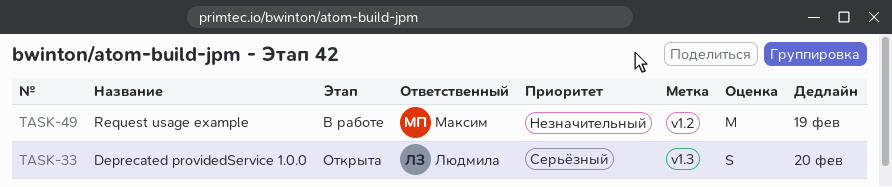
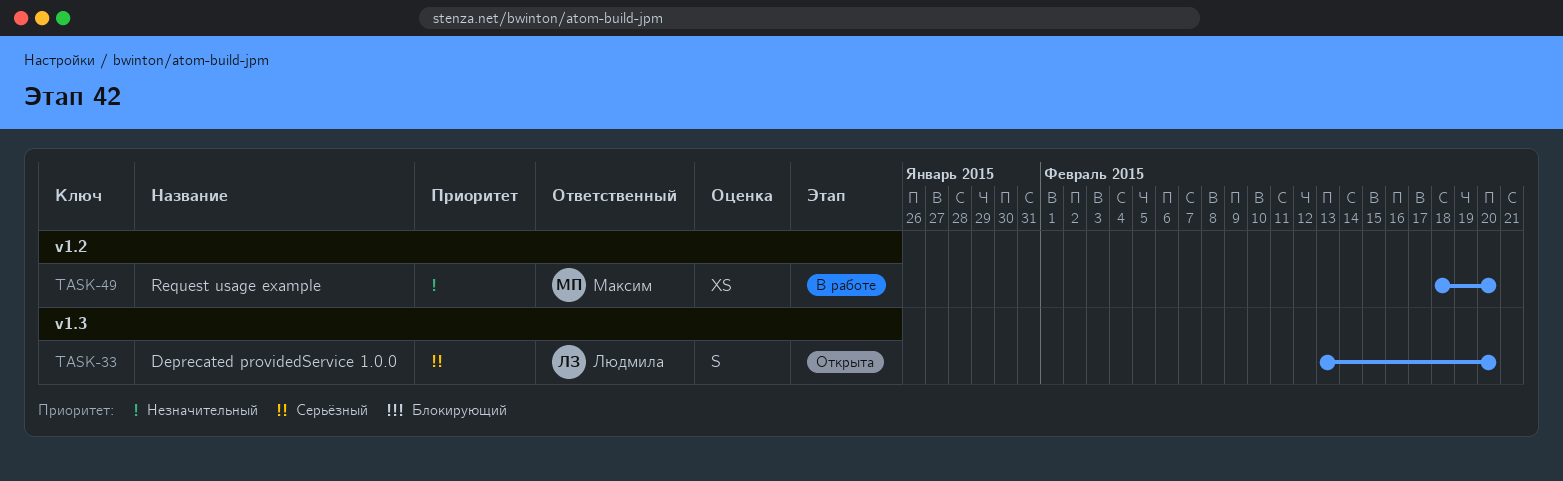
TASK-49, estimate: M -> XS
TASK-49, due: Feb 19 -> Feb 20

